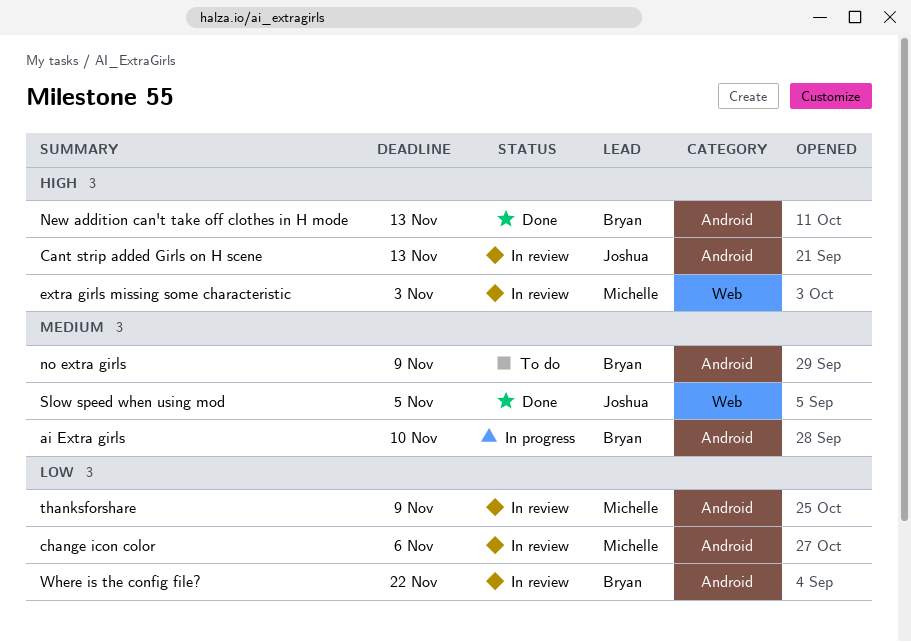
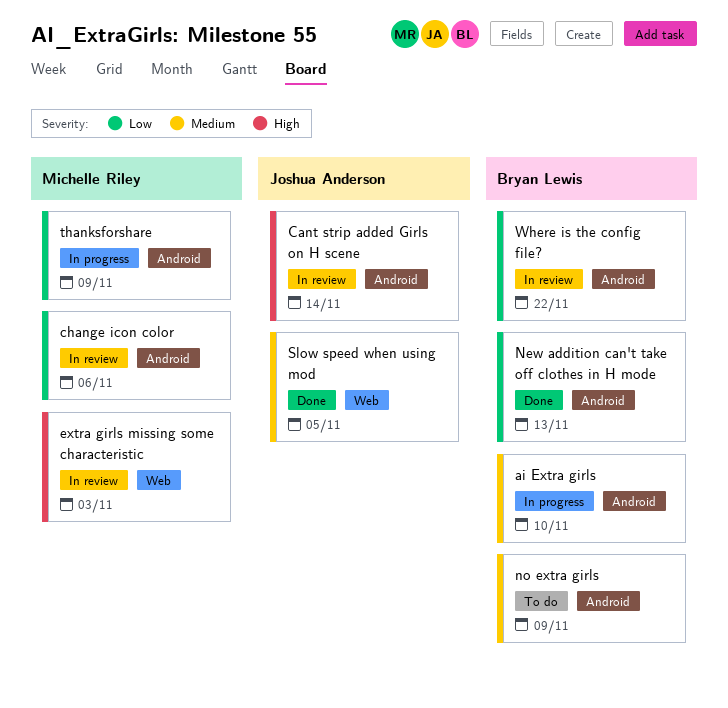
Cant strip added Girls on H scene, due: Nov 13 -> Nov 14
New addition can't take off clothes in H mode, priority: High -> Low
thanksforshare, status: In review -> In progress

